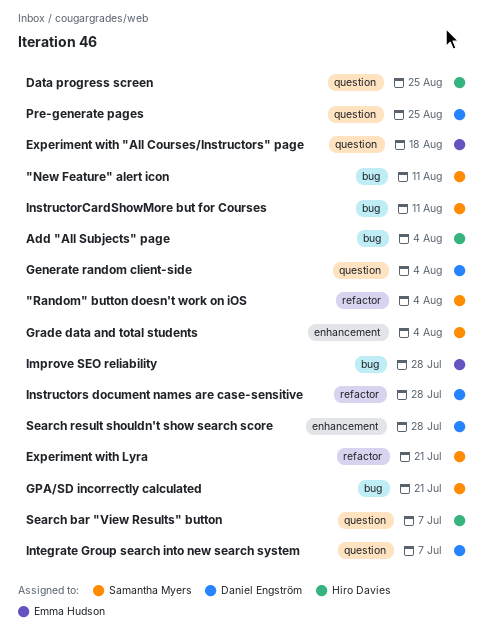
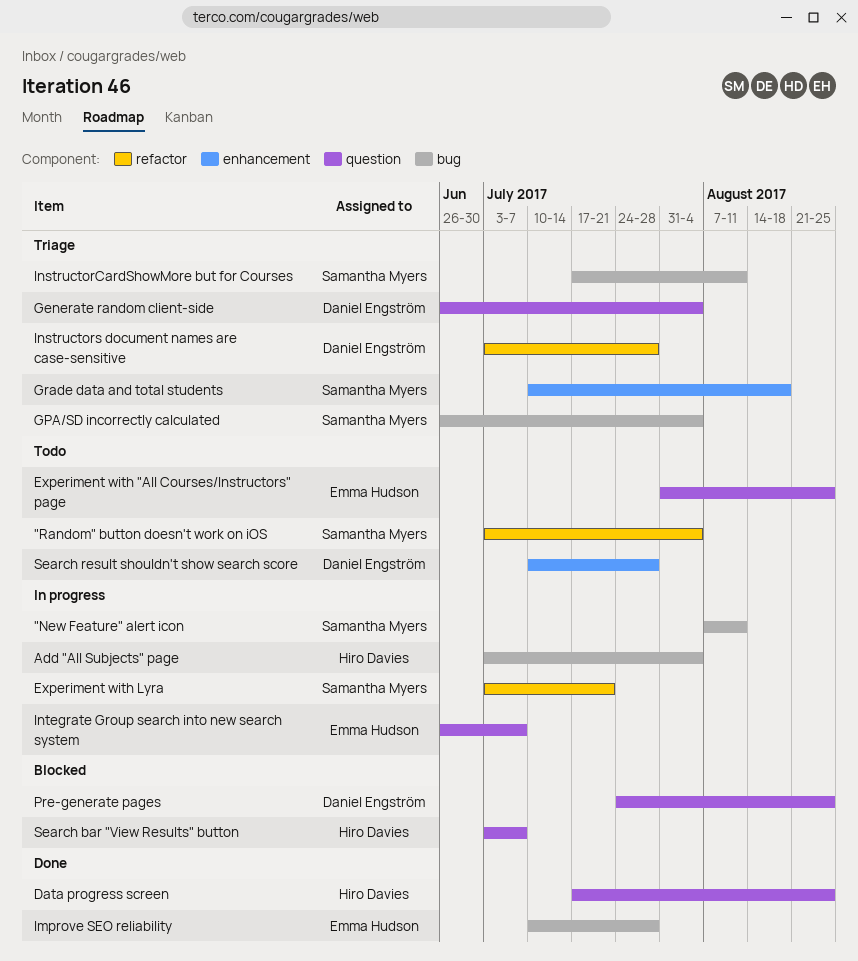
Experiment with "All Courses/Instructors" page, due: Aug 18 -> Aug 25
GPA/SD incorrectly calculated, due: Jul 21 -> Aug 4
Grade data and total students, due: Aug 4 -> Aug 18
Integrate Group search into new search system, owner: Daniel Engström -> Emma Hudson

